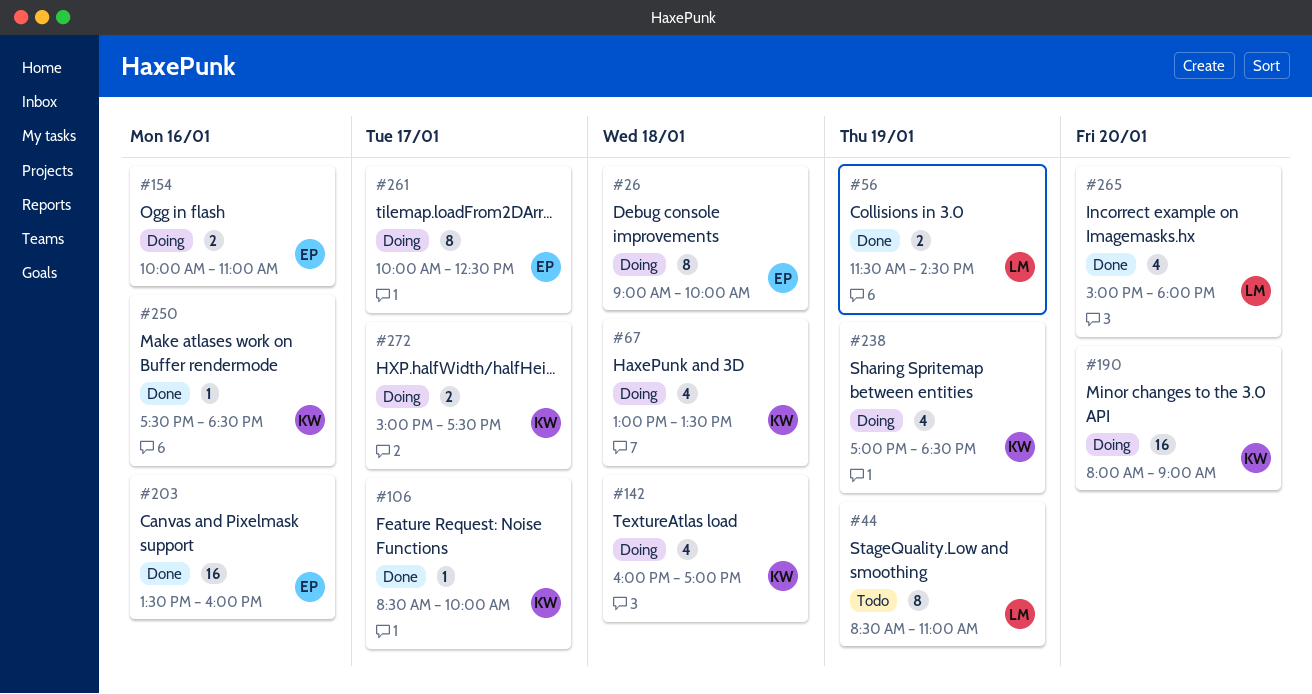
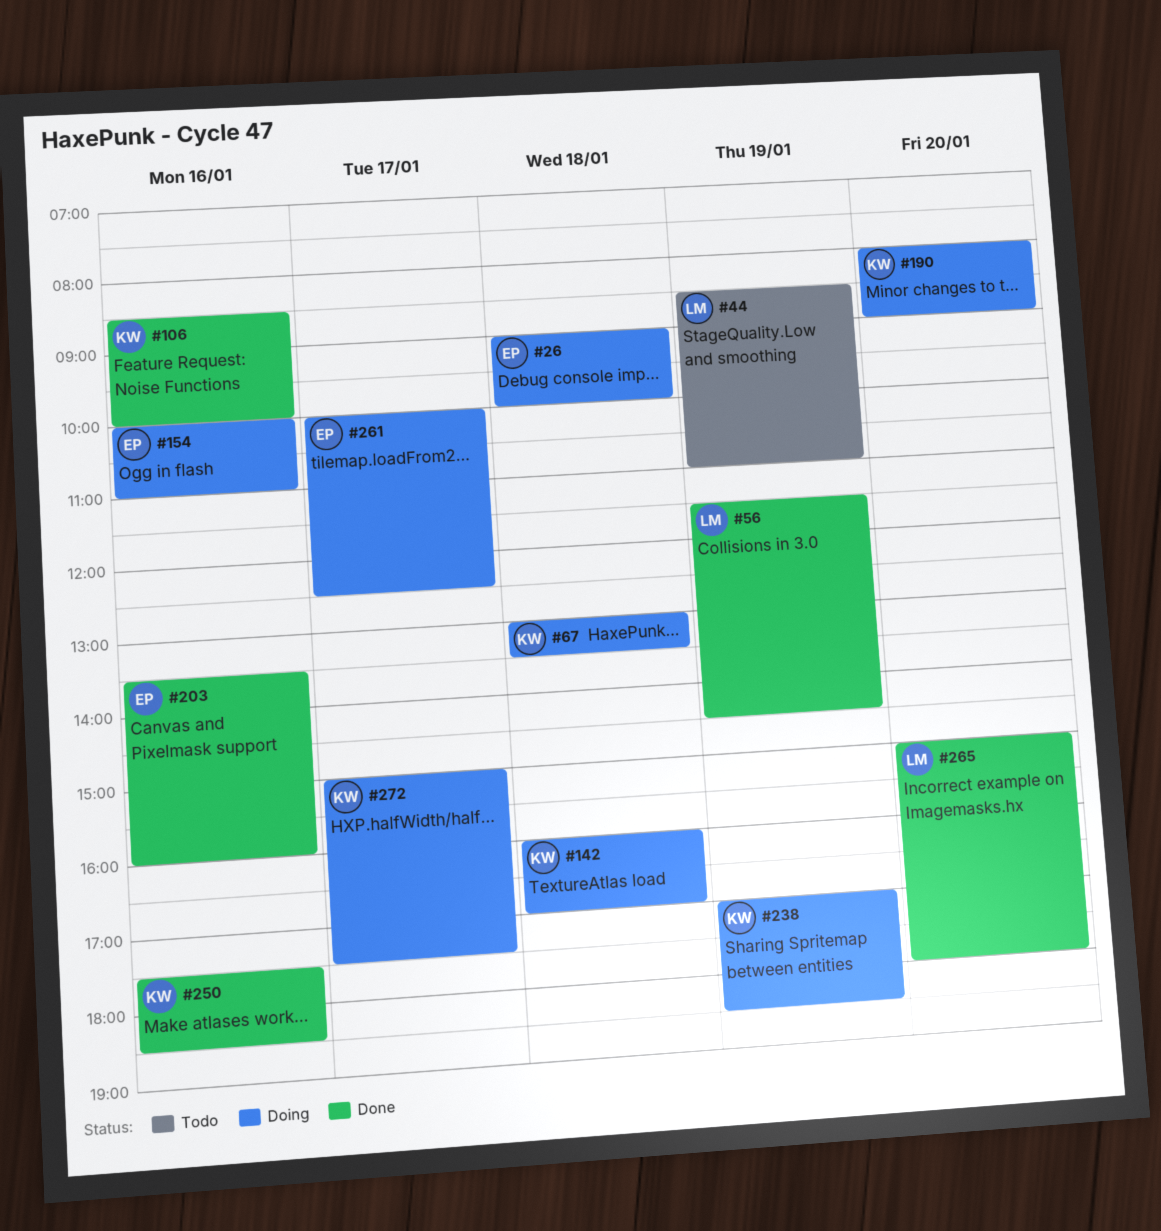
#106, day: Jan 17 -> Jan 16

